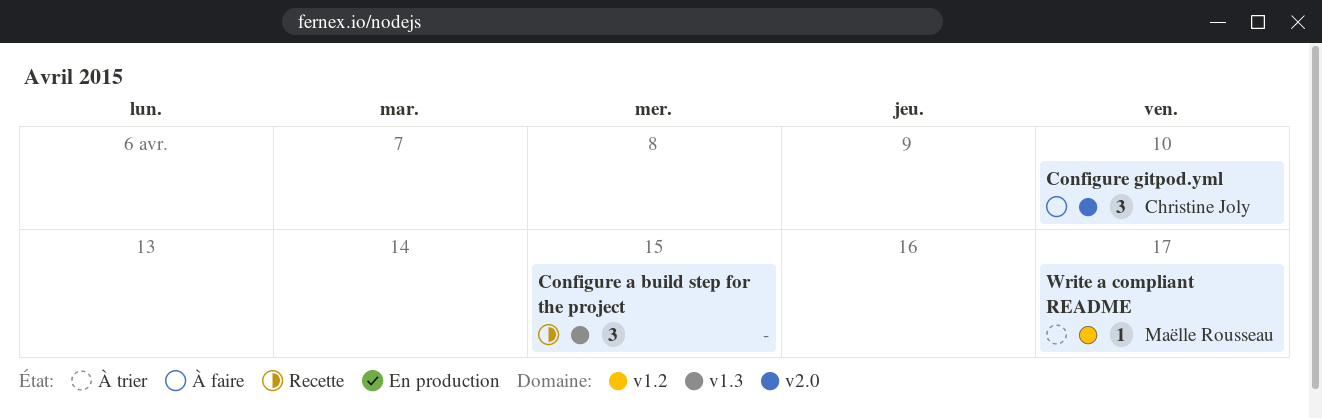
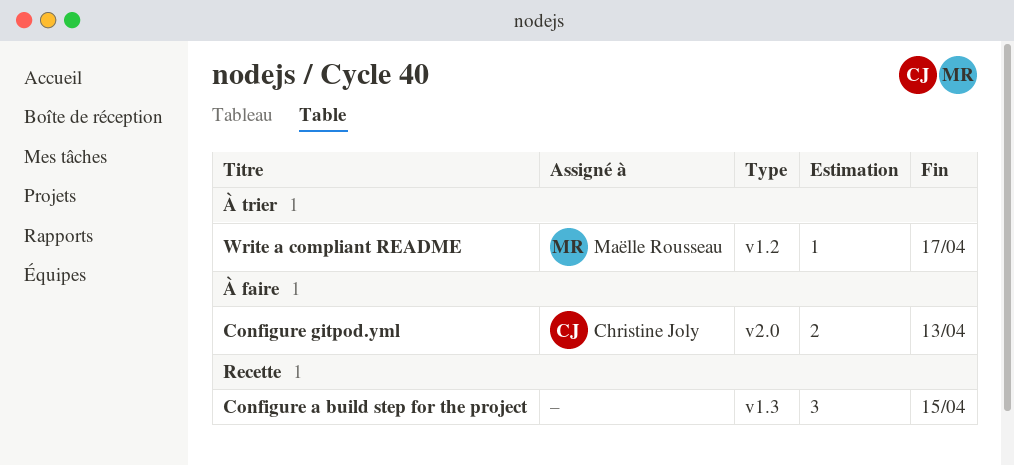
Configure gitpod.yml, estimate: 3 -> 2
Configure gitpod.yml, due: Apr 10 -> Apr 13

